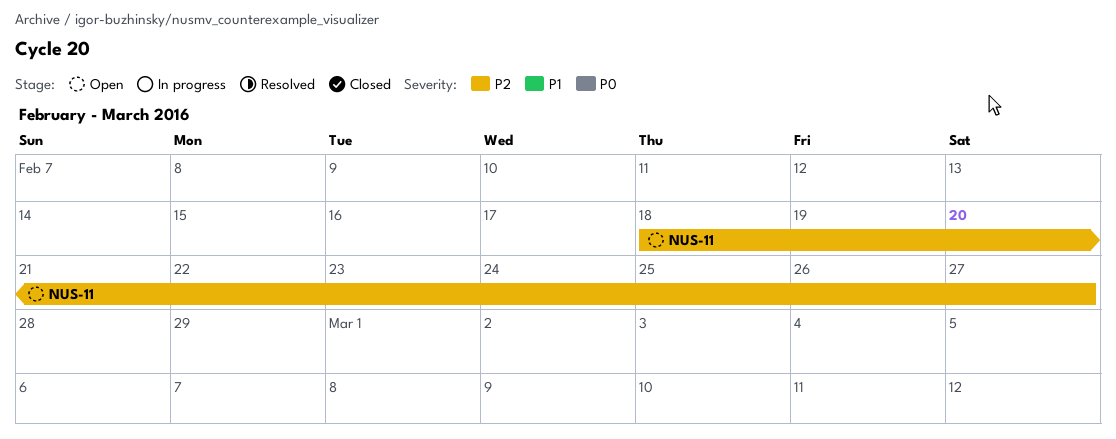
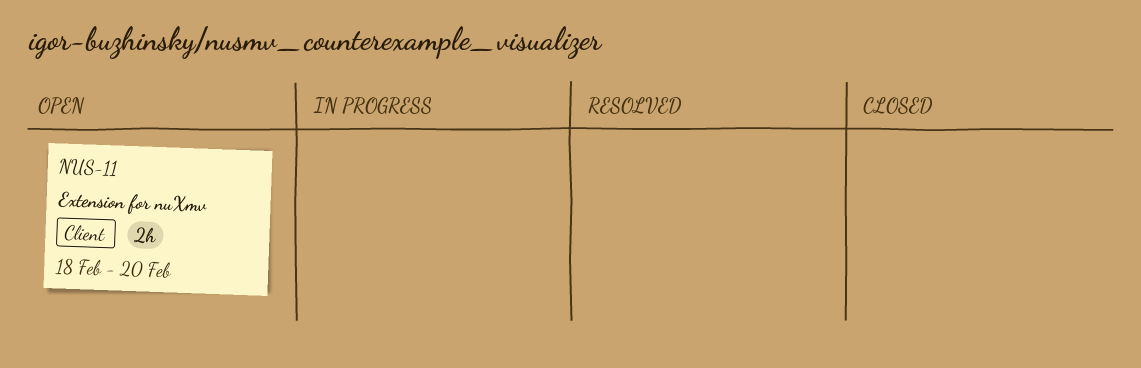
NUS-11, due: Feb 27 -> Feb 20

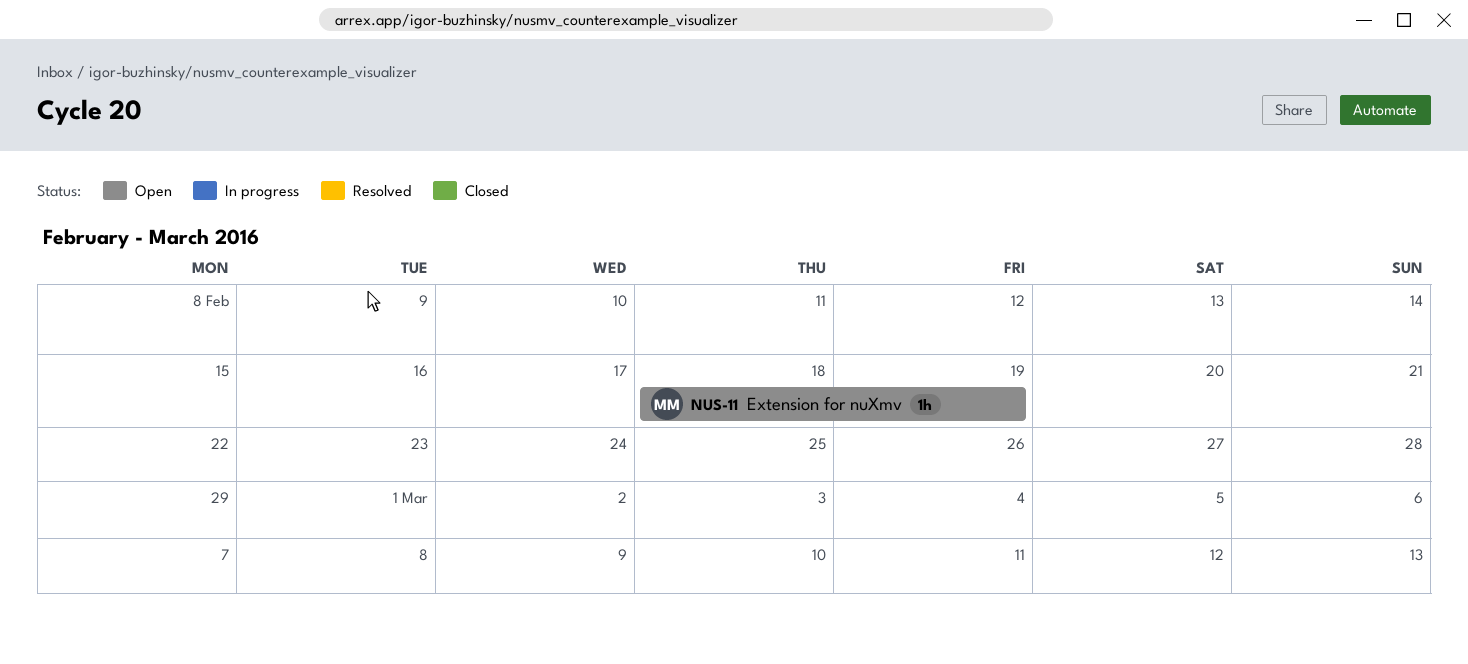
NUS-11, estimate: 2h -> 1h
NUS-11, due: Feb 20 -> Feb 19

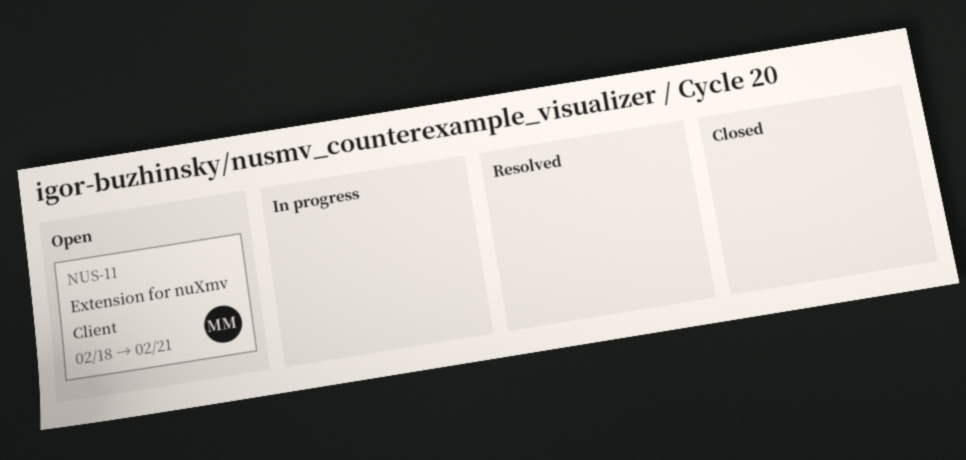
NUS-11, due: Feb 19 -> Feb 21

